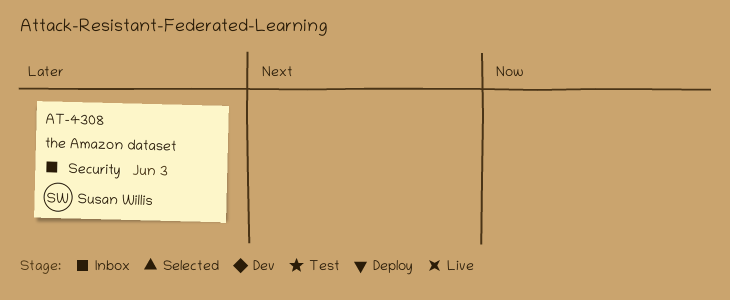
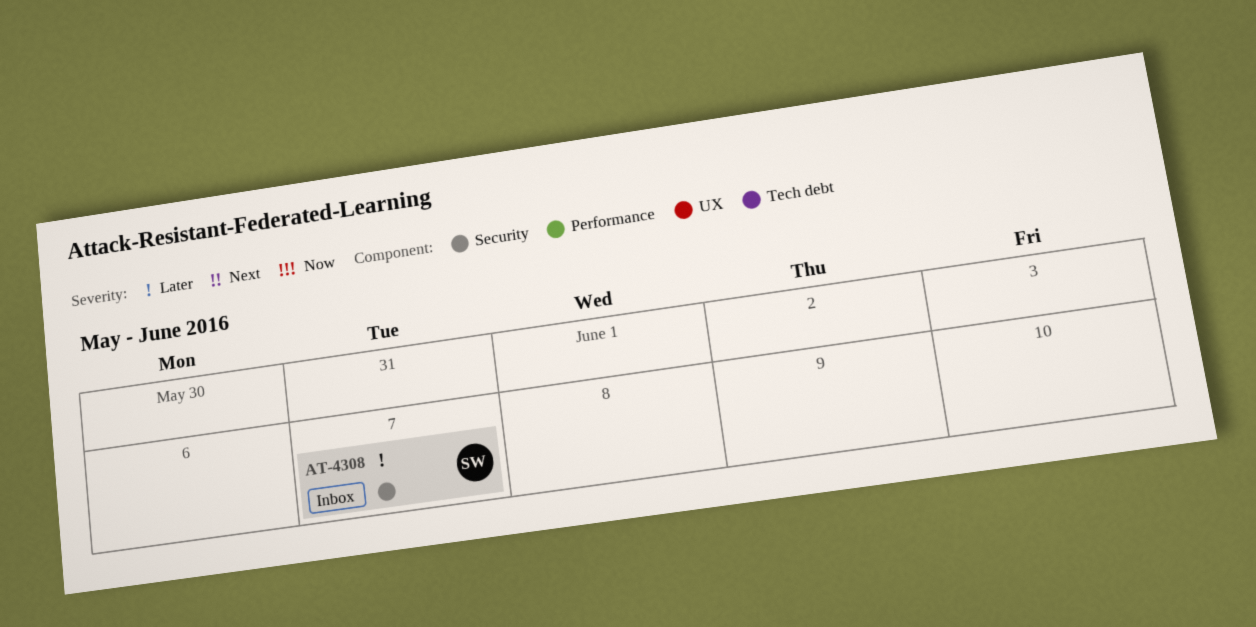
AT-4308, due: Jun 3 -> Jun 7

